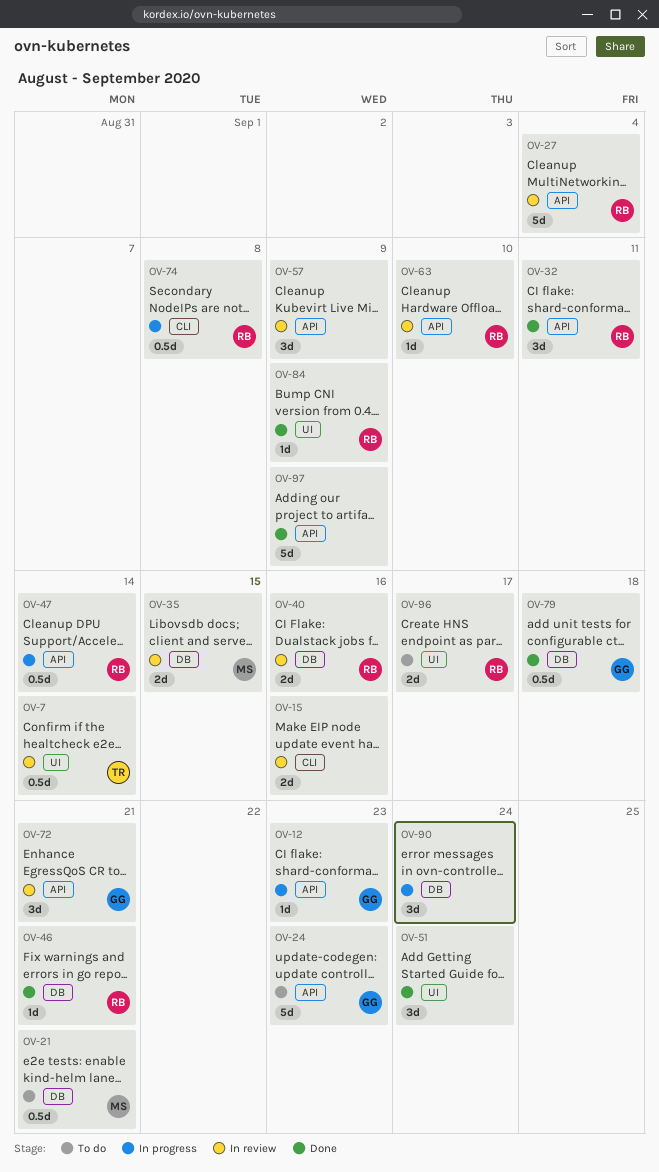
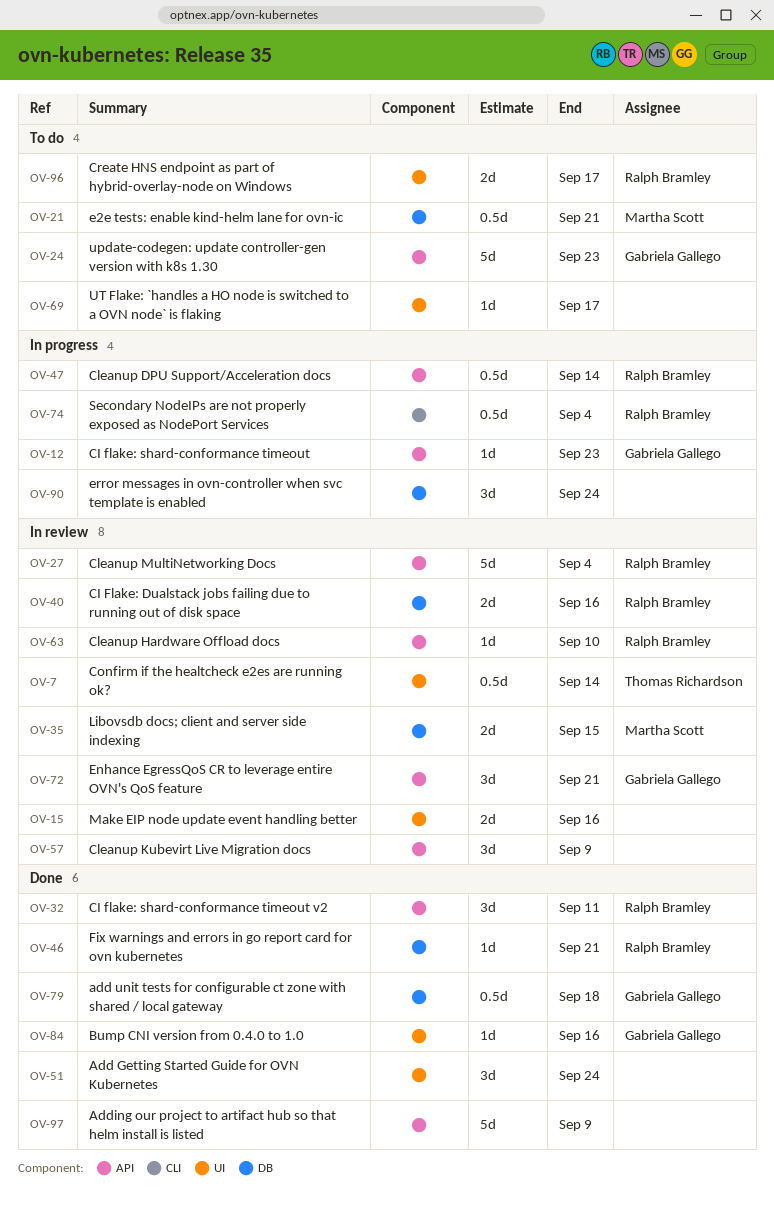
OV-15, label: CLI -> UI
OV-69: none -> present
OV-74, due: Sep 8 -> Sep 4
OV-84, owner: Ralph Bramley -> Gabriela Gallego
OV-84, due: Sep 9 -> Sep 16

